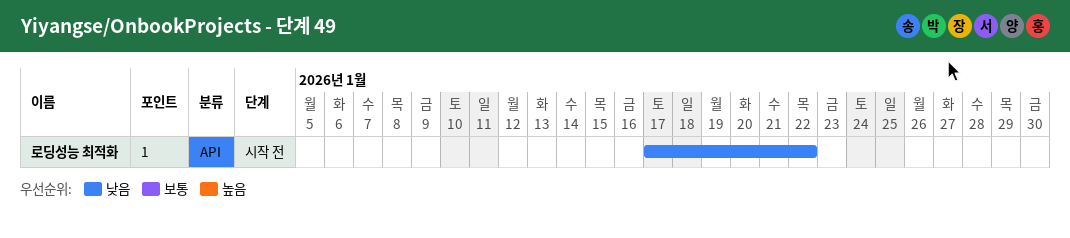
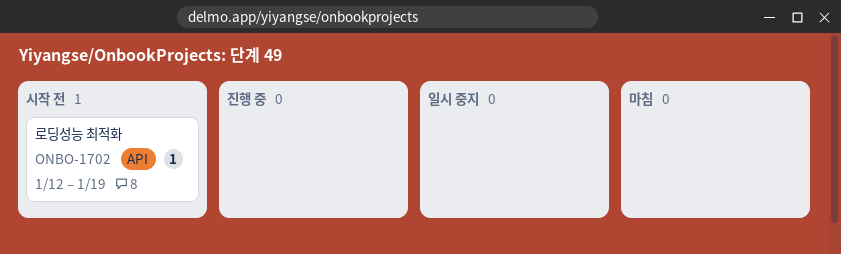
로딩성능 최적화, start: Jan 17 -> Jan 12
로딩성능 최적화, due: Jan 22 -> Jan 19

